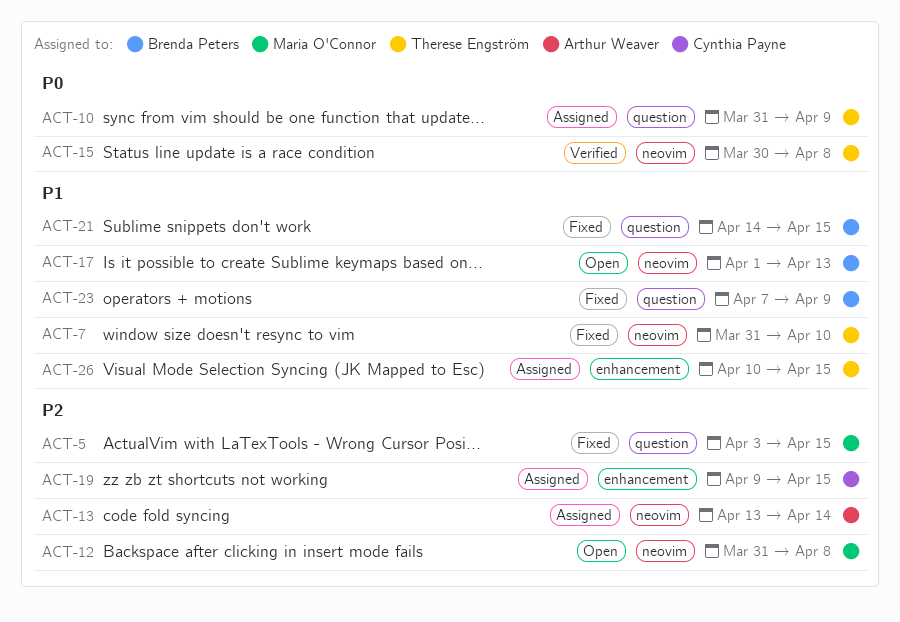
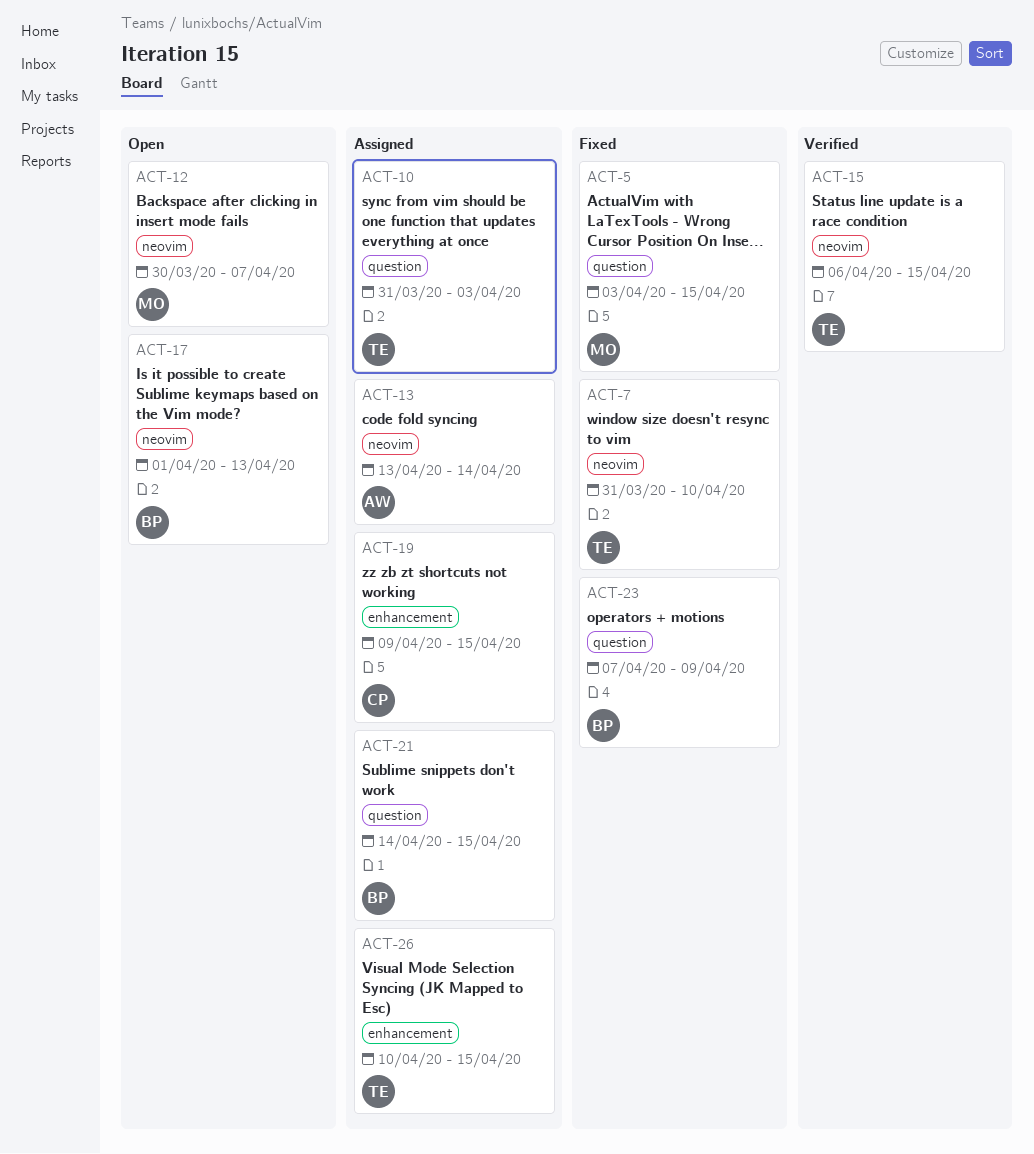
ACT-10, due: Apr 9 -> Apr 3
ACT-12, start: Mar 31 -> Mar 30
ACT-12, due: Apr 8 -> Apr 7
ACT-15, start: Mar 30 -> Apr 6
ACT-15, due: Apr 8 -> Apr 15
ACT-21, status: Fixed -> Assigned

